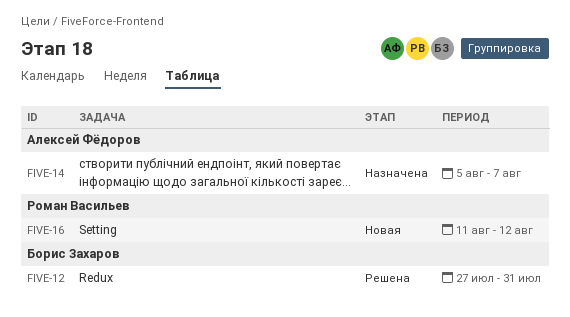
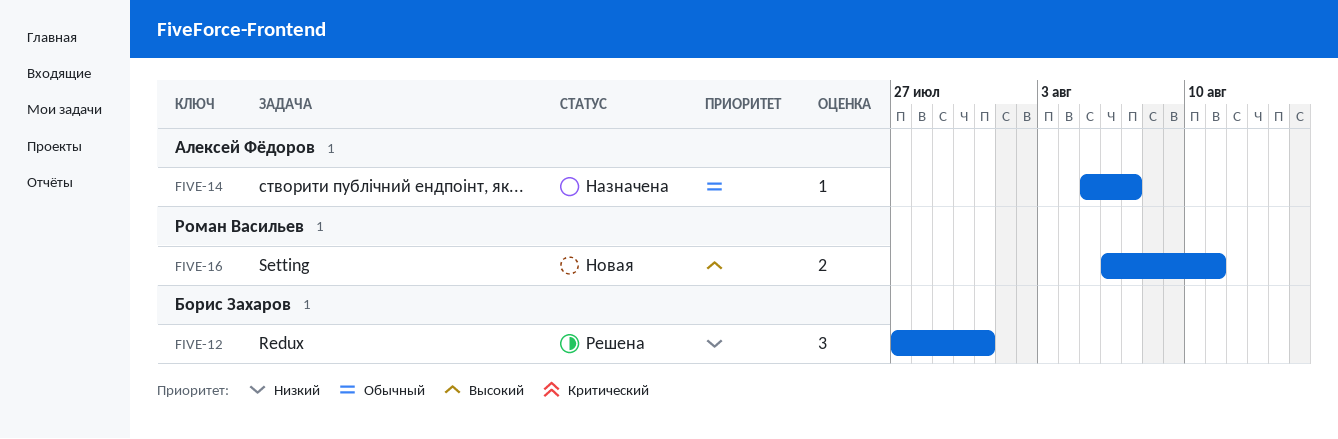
FIVE-16, start: Aug 11 -> Aug 6
FIVE-16, due: Aug 12 -> Aug 11

